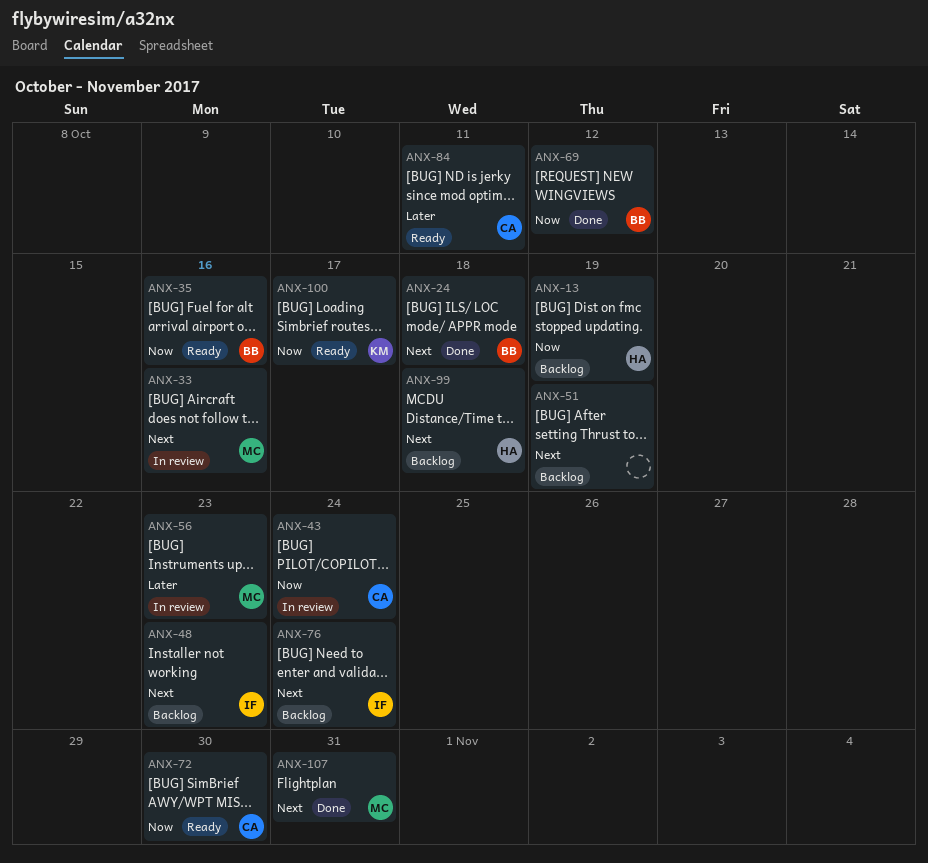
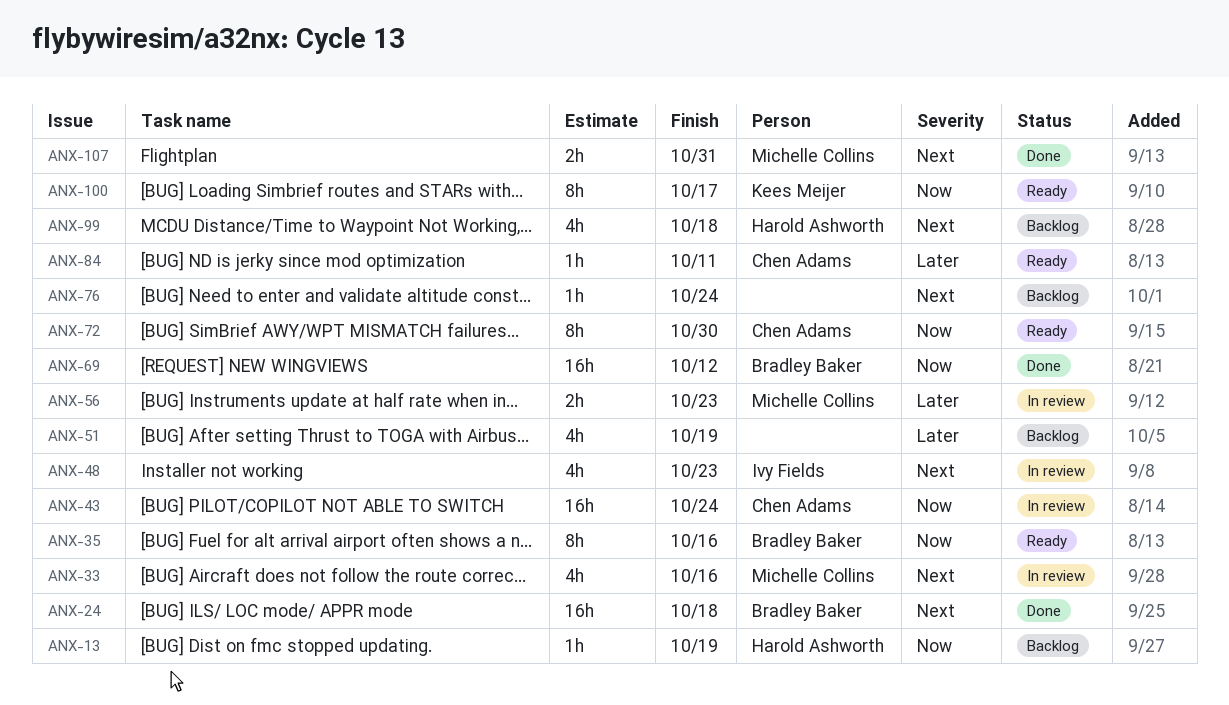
ANX-48, status: Backlog -> In review
ANX-51, priority: Next -> Later
ANX-76, owner: Ivy Fields -> none

